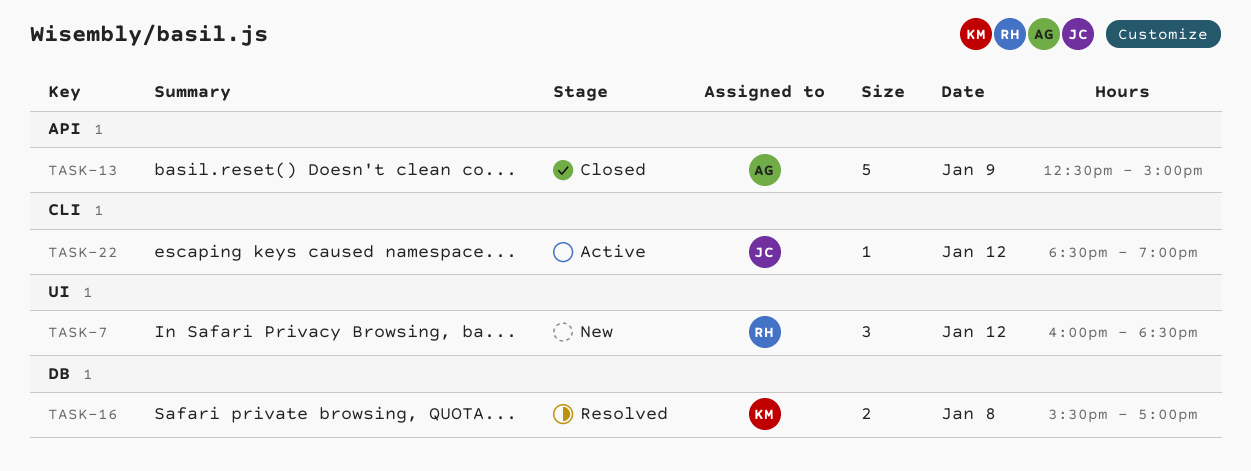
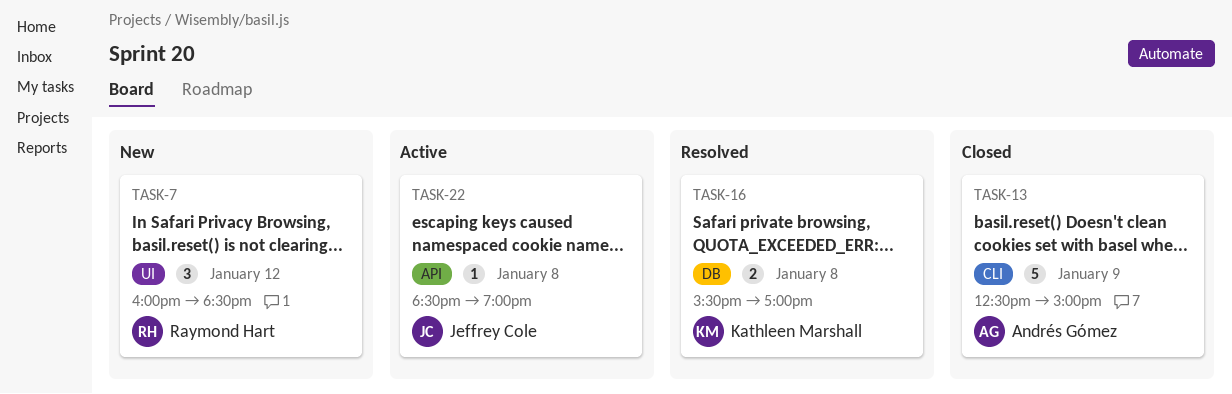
TASK-13, label: API -> CLI
TASK-22, label: CLI -> API
TASK-22, day: Jan 12 -> Jan 8

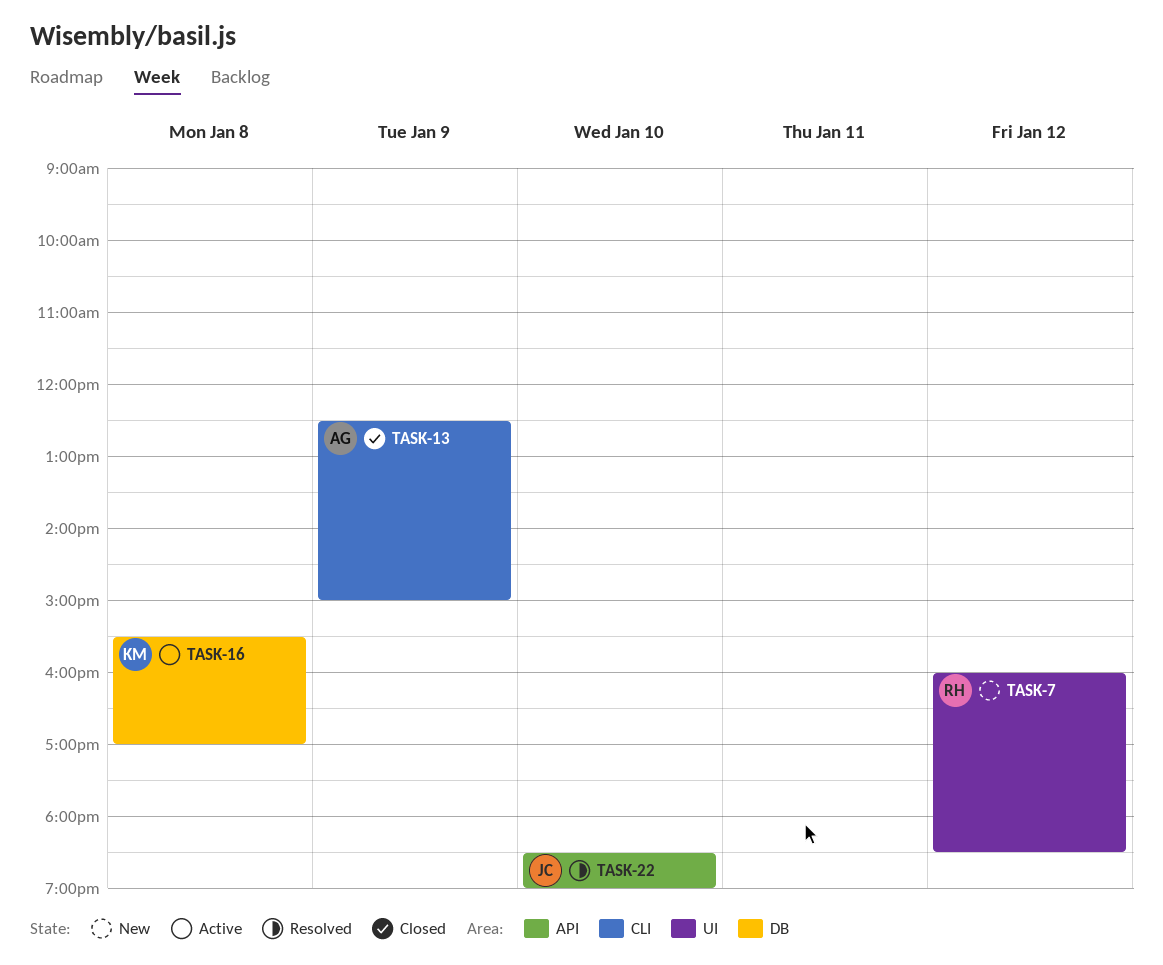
TASK-16, status: Resolved -> Active
TASK-22, status: Active -> Resolved
TASK-22, day: Jan 8 -> Jan 10

